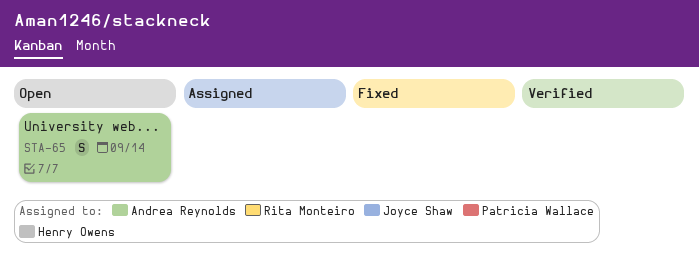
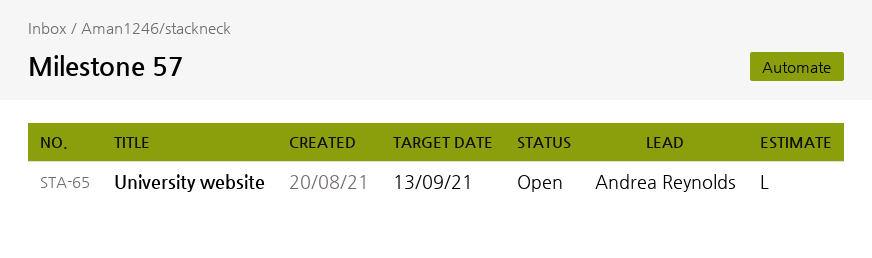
STA-65, estimate: S -> L
STA-65, due: Sep 14 -> Sep 13

